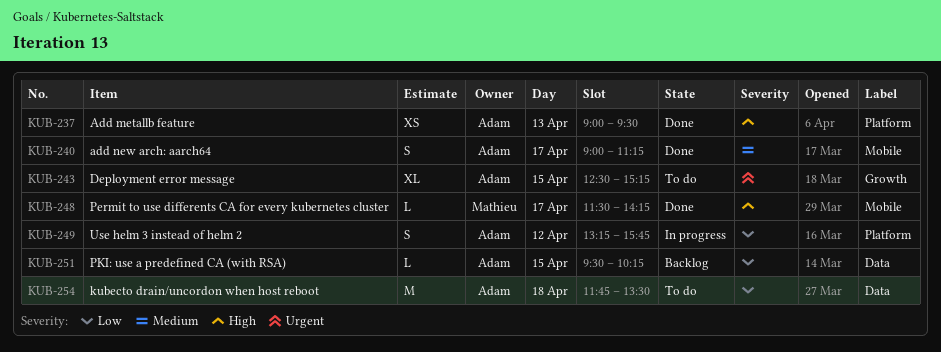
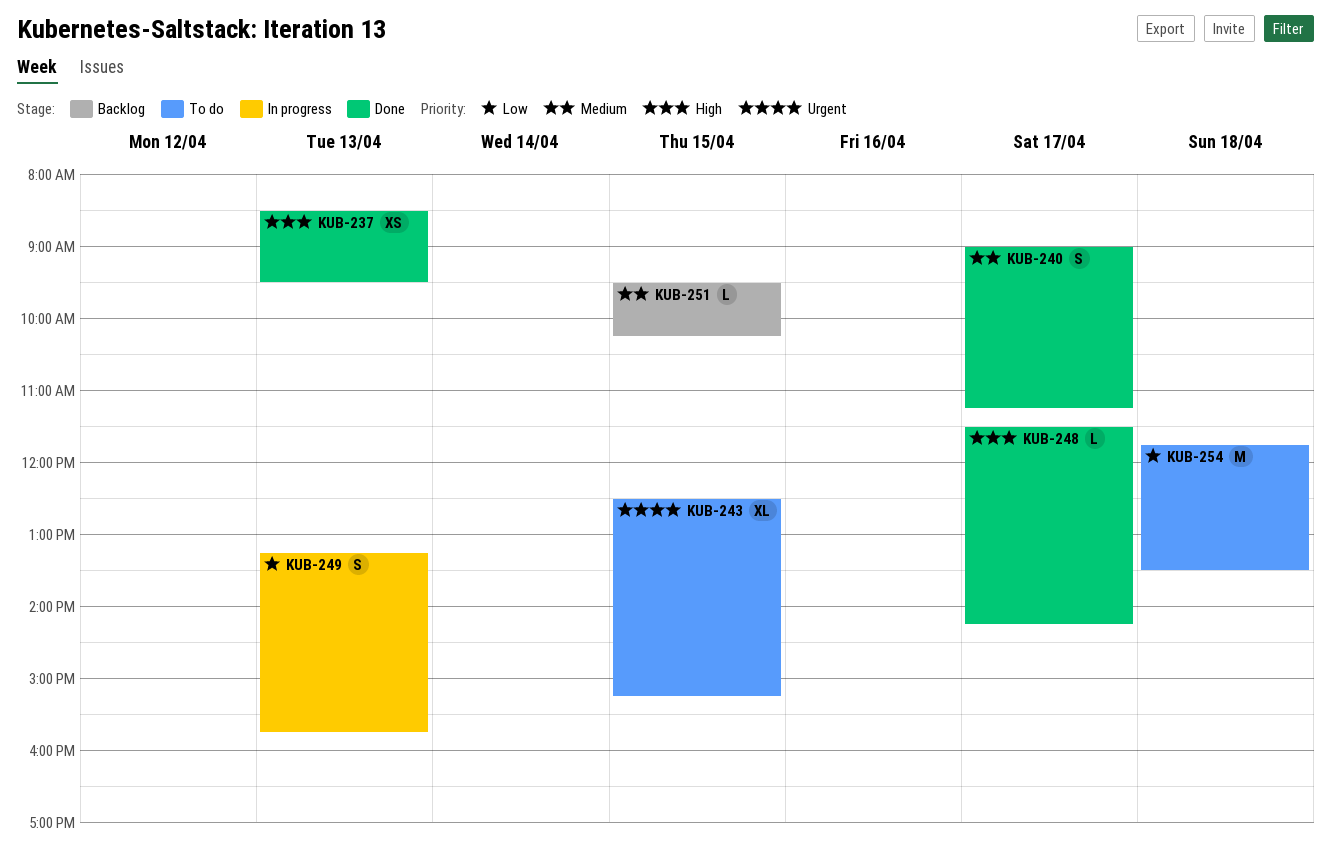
KUB-237, begins: 09:00 -> 08:30
KUB-249, day: Apr 12 -> Apr 13
KUB-251, priority: Low -> Medium

